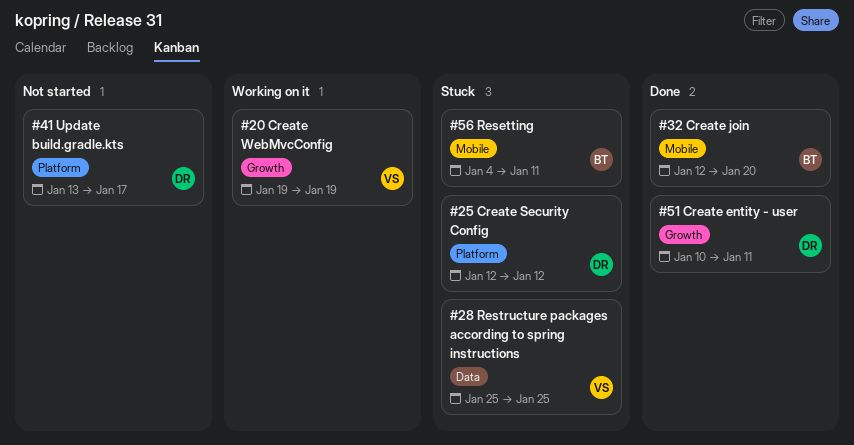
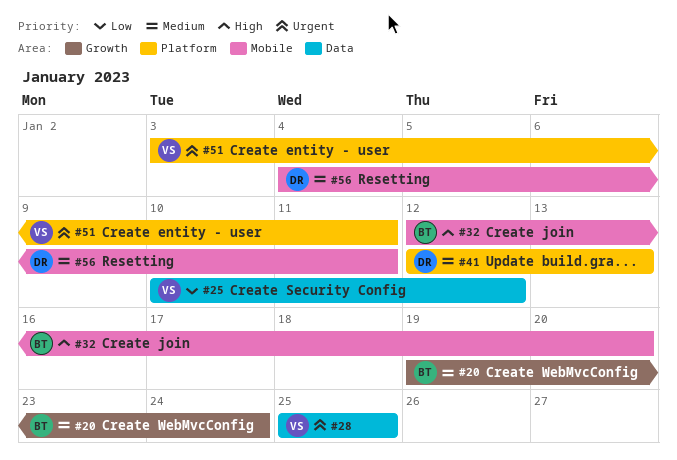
#20, owner: VS -> BT
#20, due: Jan 19 -> Jan 24
#25, owner: DR -> VS
#25, label: Platform -> Data
#25, start: Jan 12 -> Jan 10
#41, start: Jan 13 -> Jan 12
#41, due: Jan 17 -> Jan 13
#51, owner: DR -> VS
#51, label: Growth -> Platform
#51, start: Jan 10 -> Jan 3
#56, owner: BT -> DR

